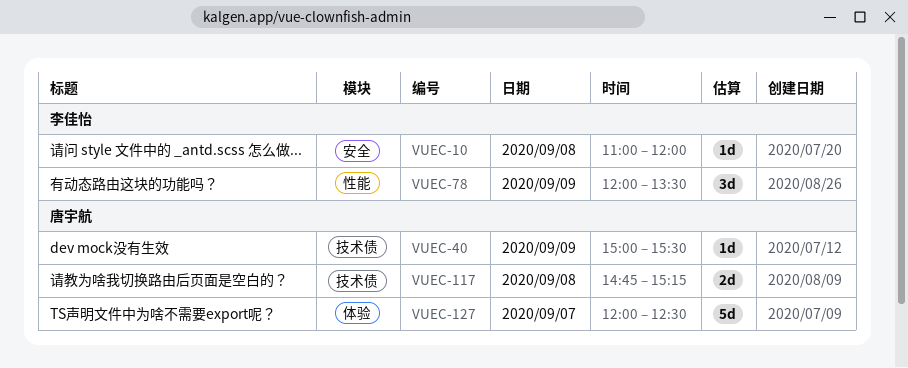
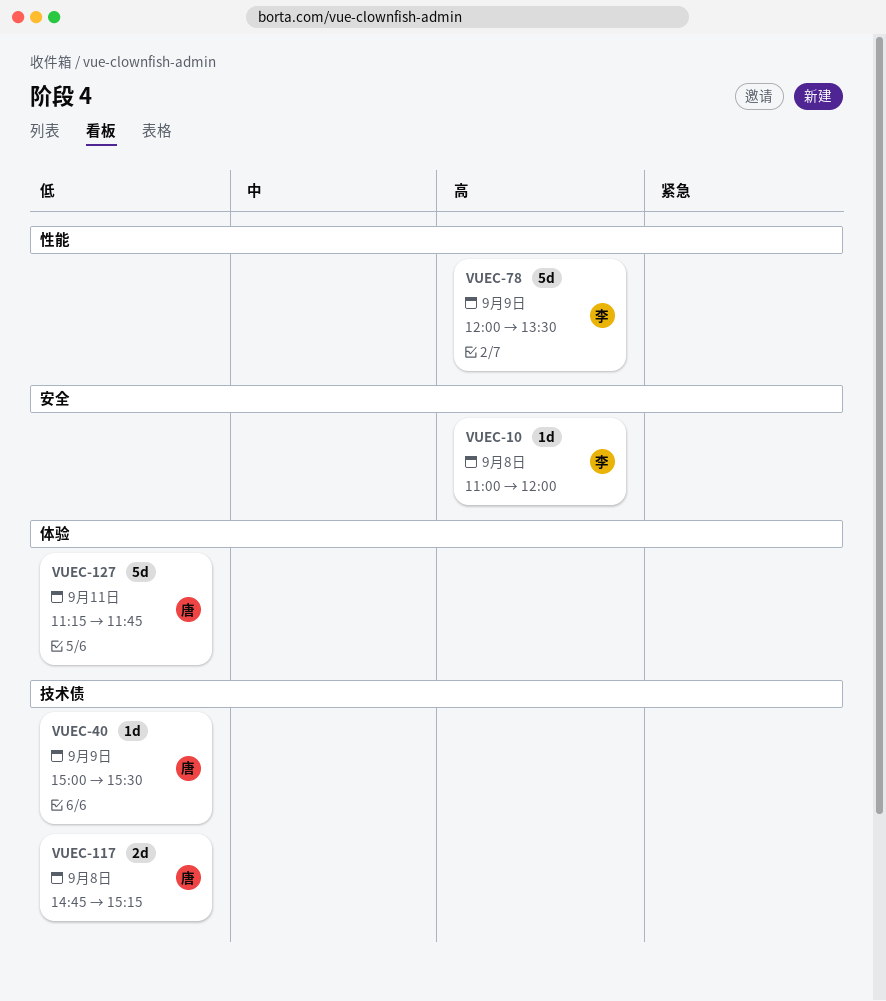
VUEC-78, estimate: 3d -> 5d
VUEC-127, day: Sep 7 -> Sep 11
VUEC-127, begins: 12:00 -> 11:15
VUEC-127, ends: 12:30 -> 11:45

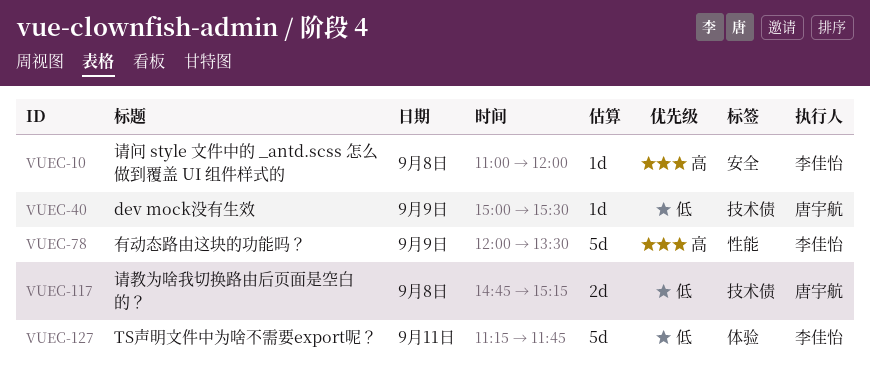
VUEC-127, owner: 唐宇航 -> 李佳怡

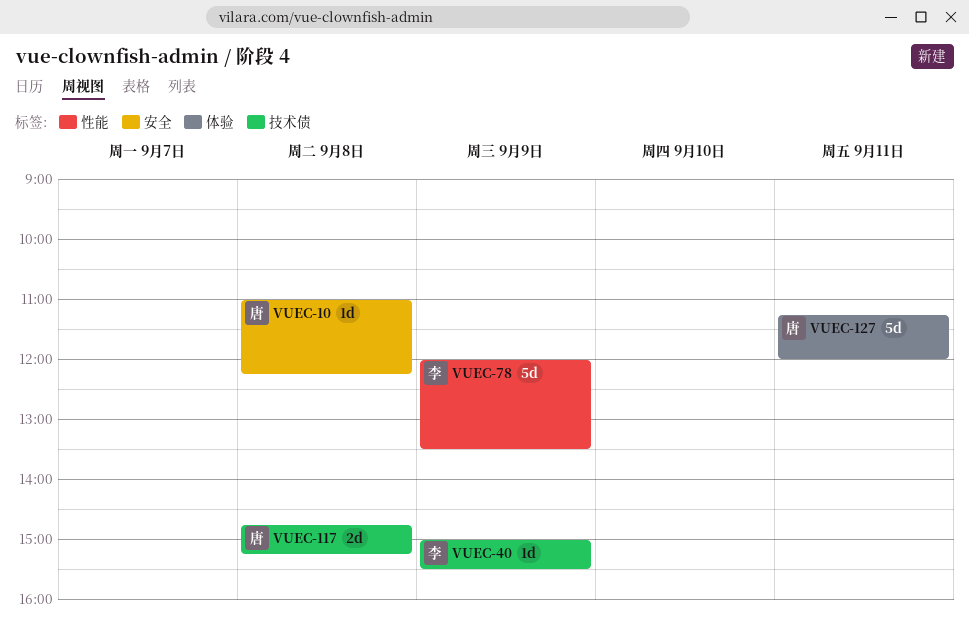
VUEC-10, owner: 李佳怡 -> 唐宇航
VUEC-10, ends: 12:00 -> 12:15
VUEC-40, owner: 唐宇航 -> 李佳怡
VUEC-127, owner: 李佳怡 -> 唐宇航
VUEC-127, ends: 11:45 -> 12:00

